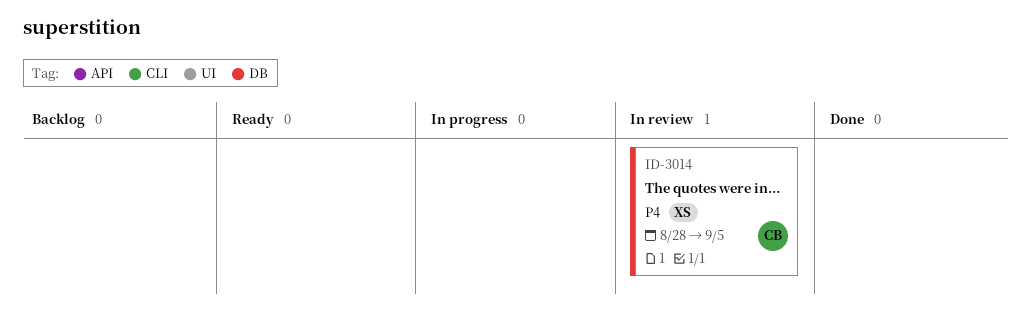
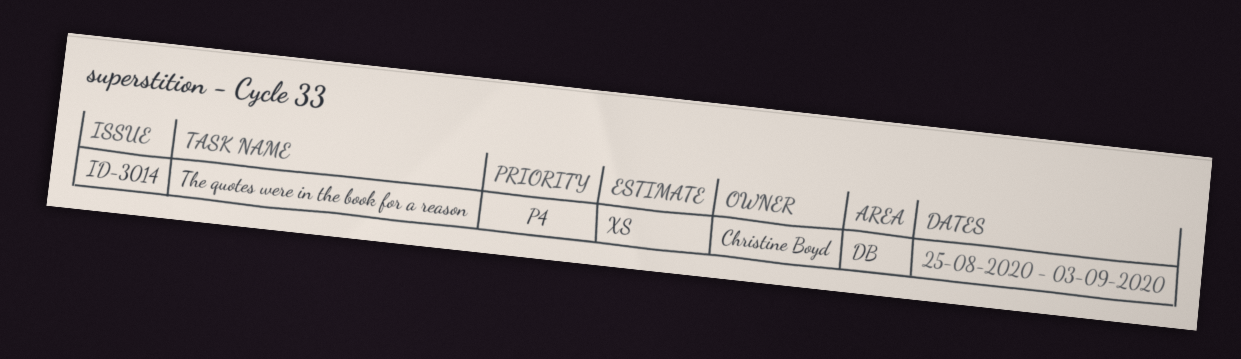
ID-3014, start: Aug 28 -> Aug 25
ID-3014, due: Sep 5 -> Sep 3

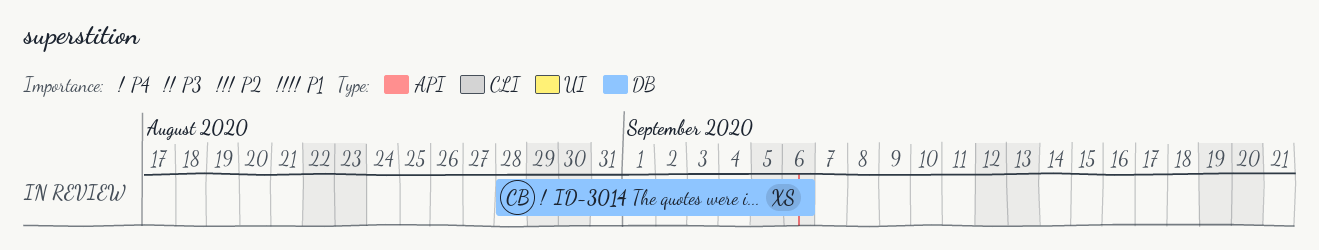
ID-3014, start: Aug 25 -> Aug 28
ID-3014, due: Sep 3 -> Sep 6

